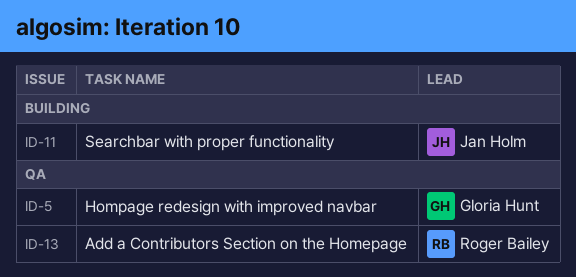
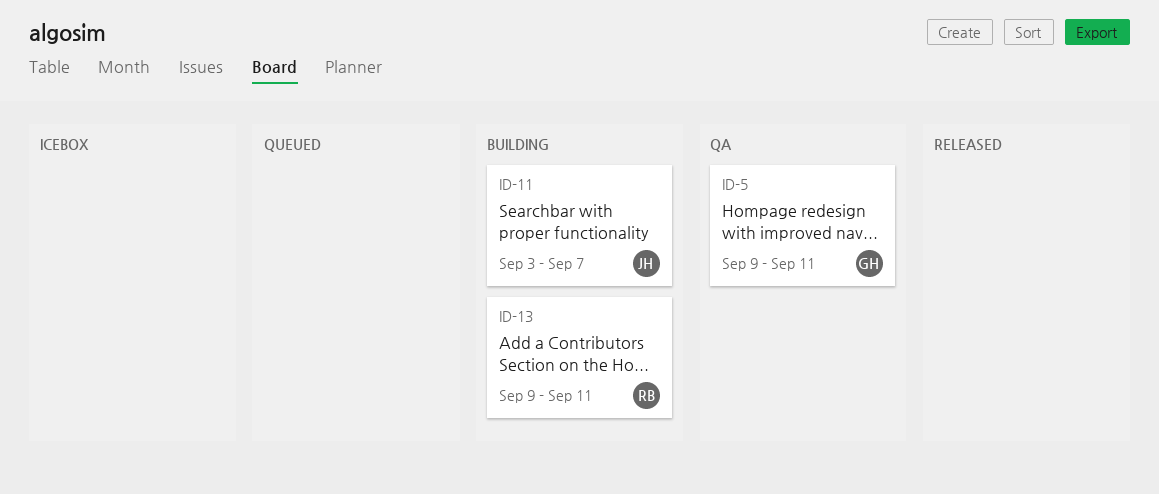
ID-13, status: QA -> Building

